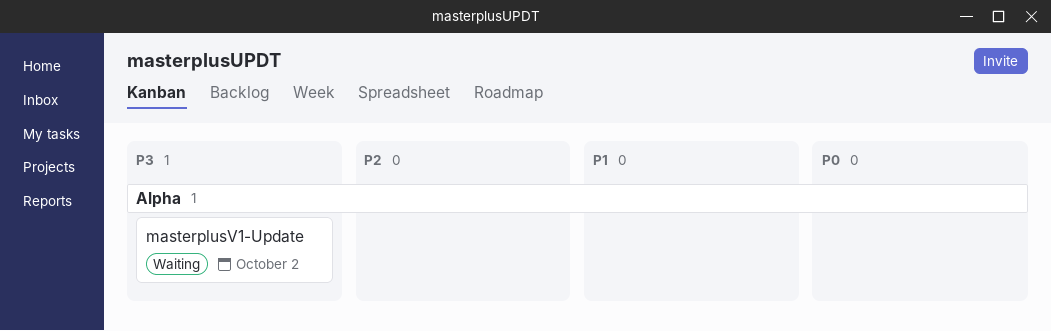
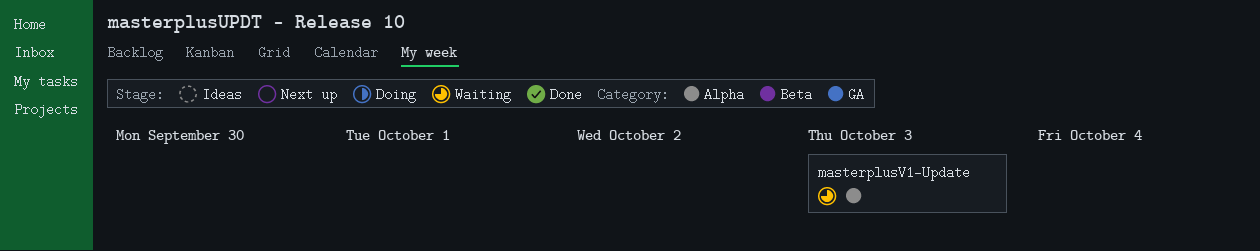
masterplusV1-Update, due: Oct 2 -> Oct 3

